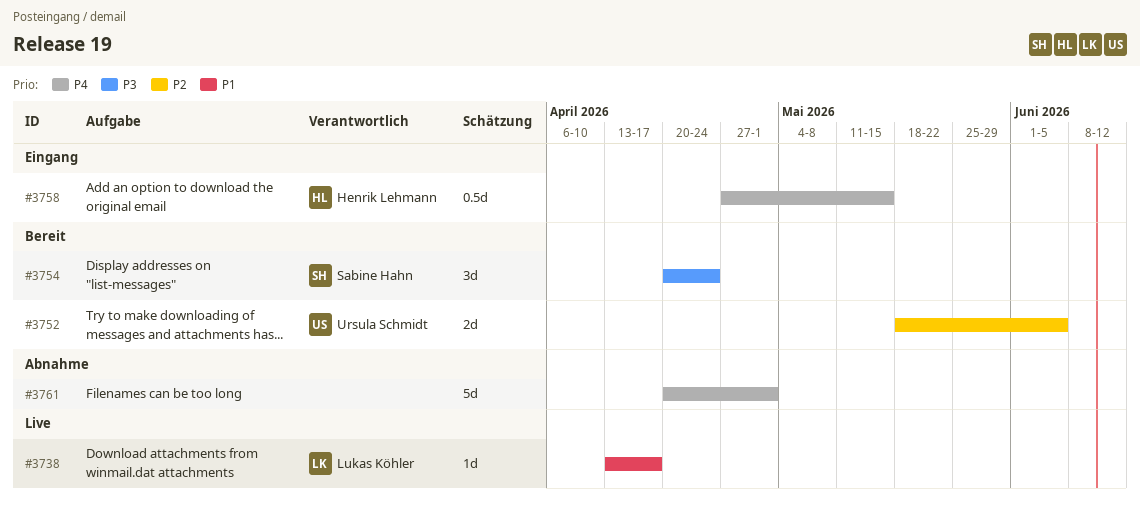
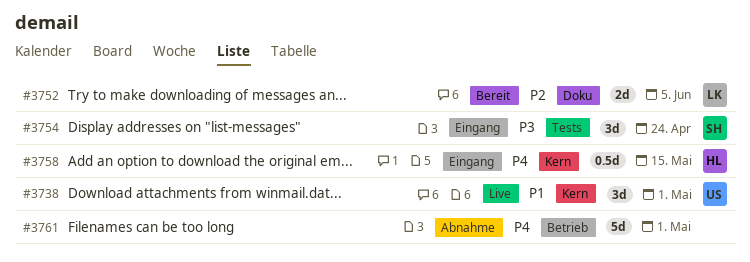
#3738, owner: Lukas Köhler -> Ursula Schmidt
#3738, estimate: 1d -> 3d
#3738, due: Apr 17 -> May 1
#3752, owner: Ursula Schmidt -> Lukas Köhler
#3754, status: Bereit -> Eingang

